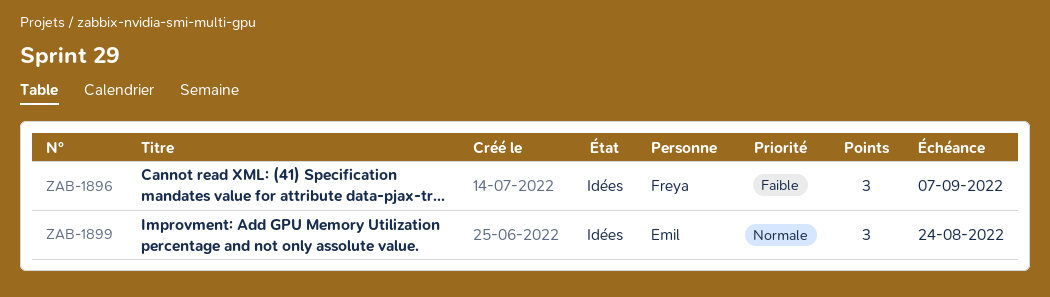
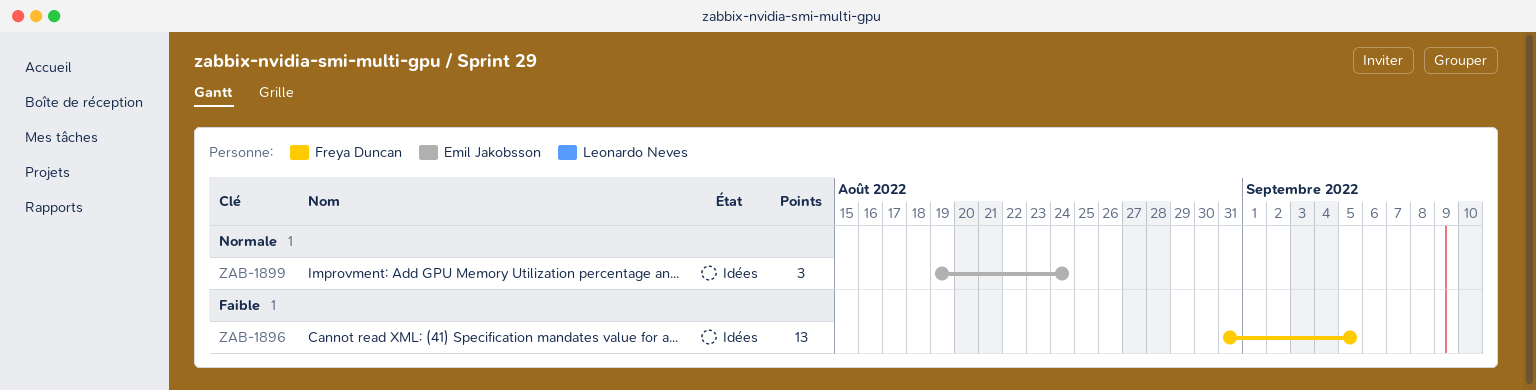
ZAB-1896, estimate: 3 -> 13
ZAB-1896, due: Sep 7 -> Sep 5

